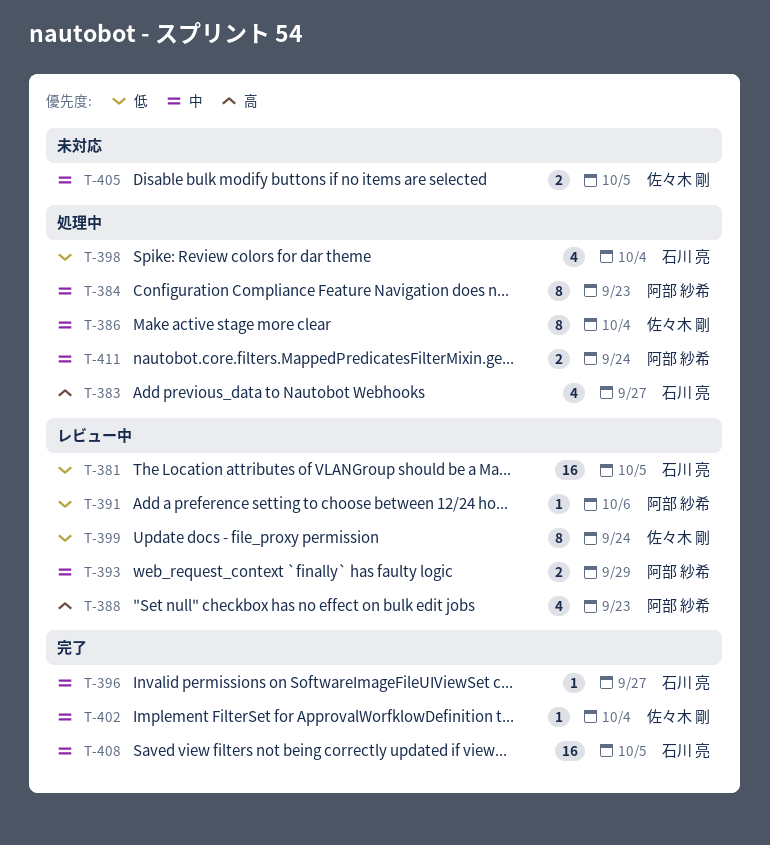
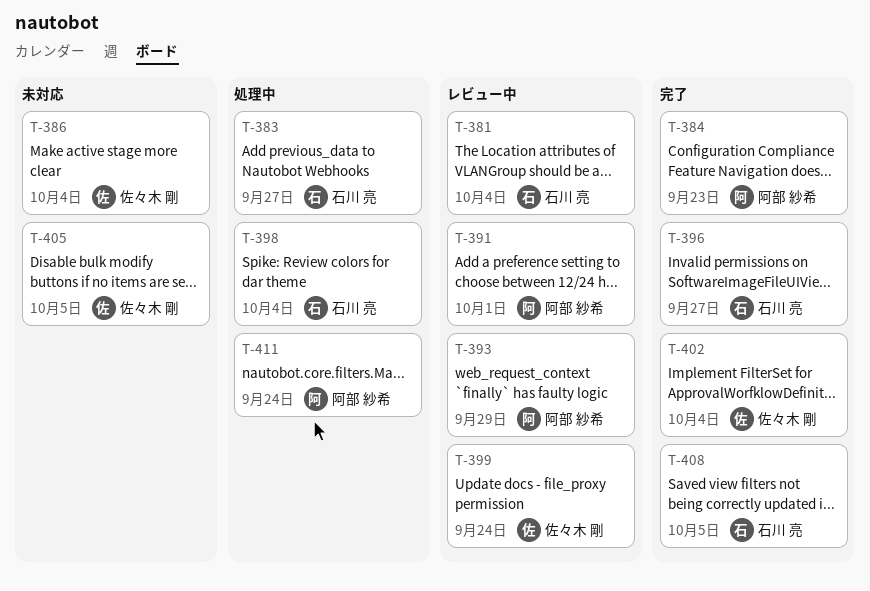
T-381, due: Oct 5 -> Oct 4
T-384, status: 処理中 -> 完了
T-386, status: 処理中 -> 未対応
T-388: present -> none
T-391, due: Oct 6 -> Oct 1

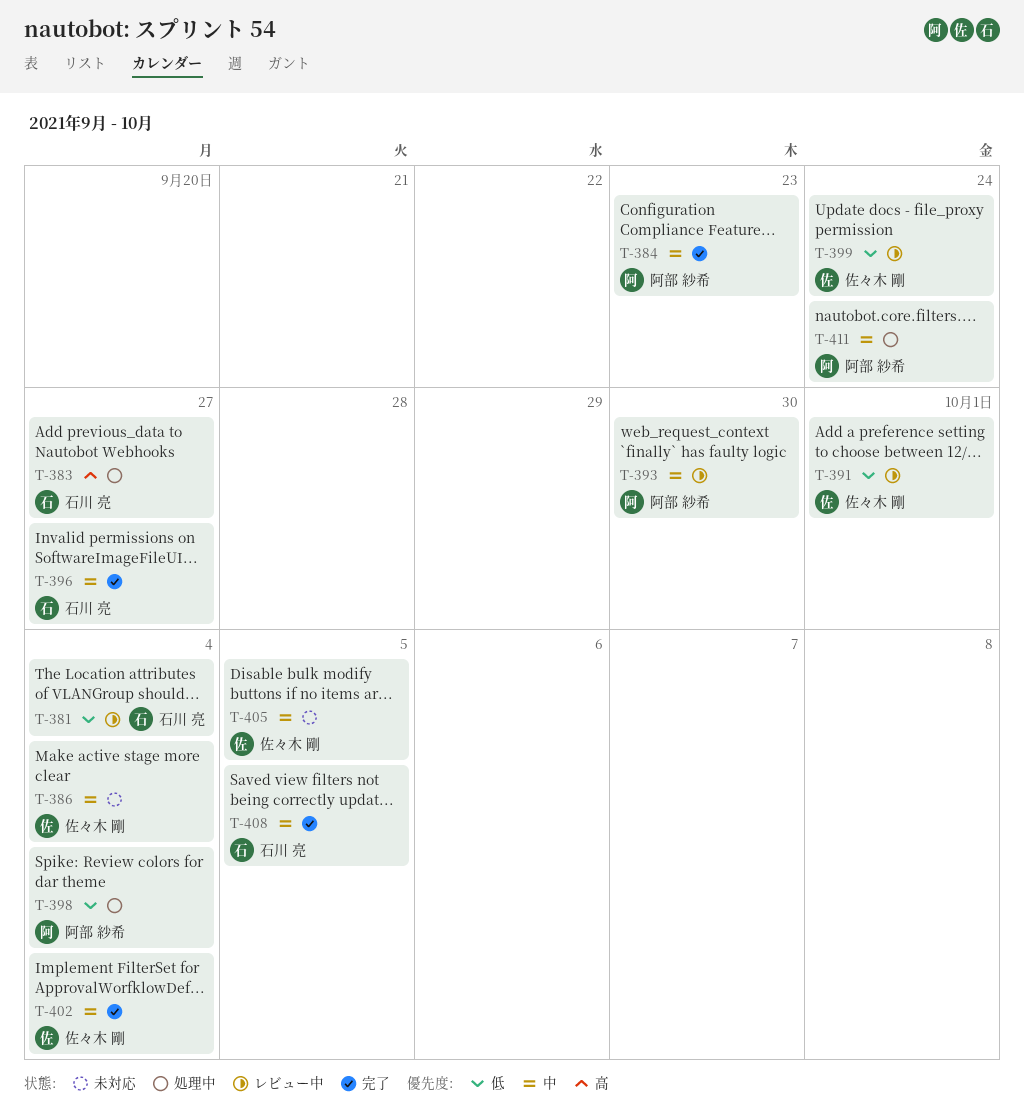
T-391, owner: 阿部 紗希 -> 佐々木 剛
T-393, due: Sep 29 -> Sep 30
T-398, owner: 石川 亮 -> 阿部 紗希

